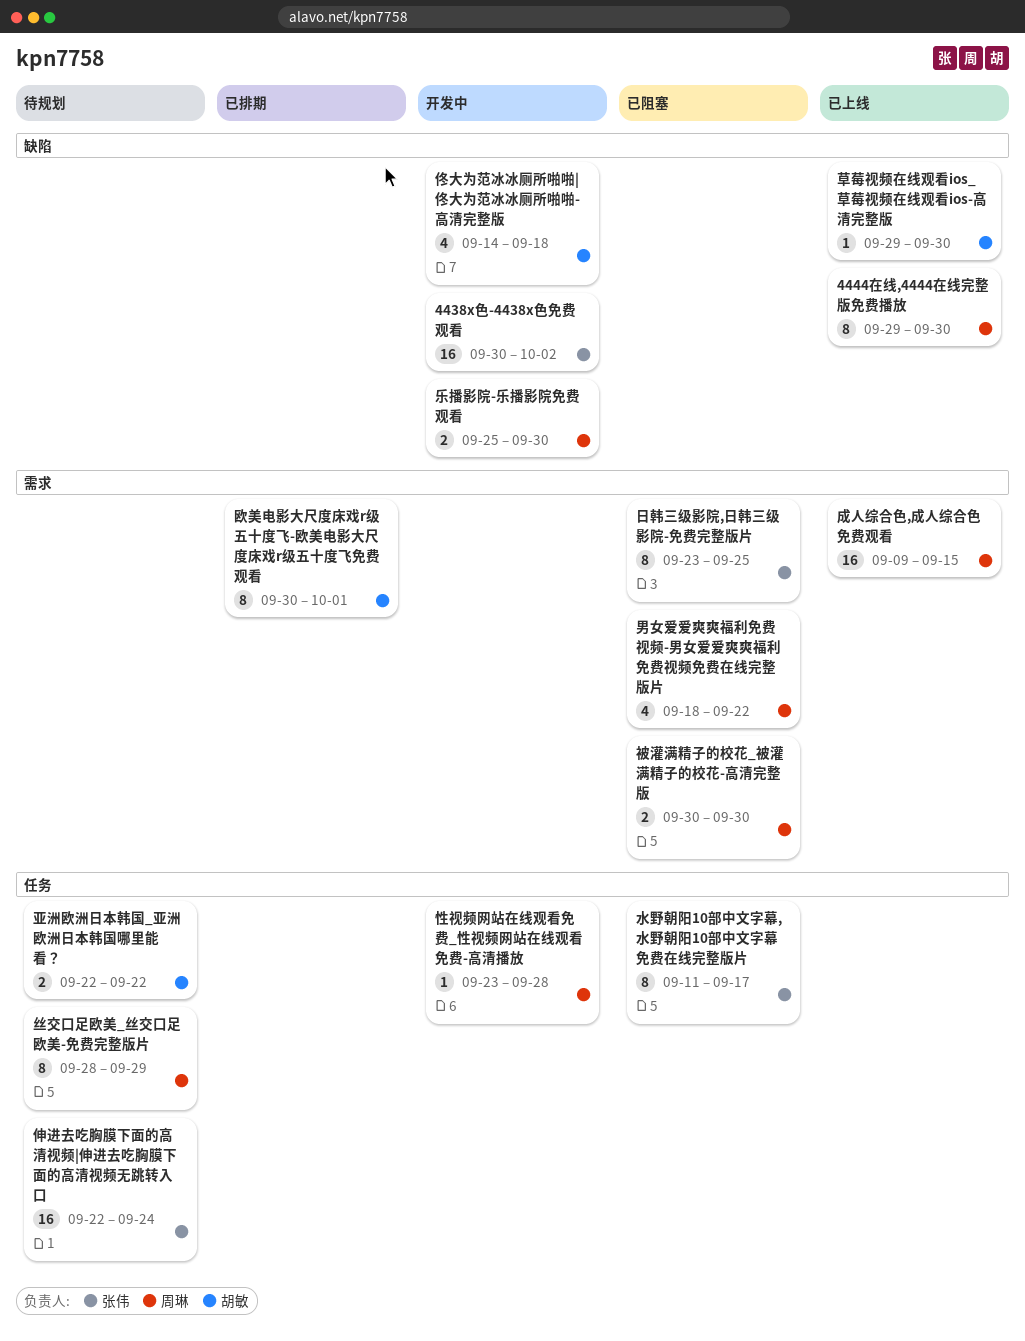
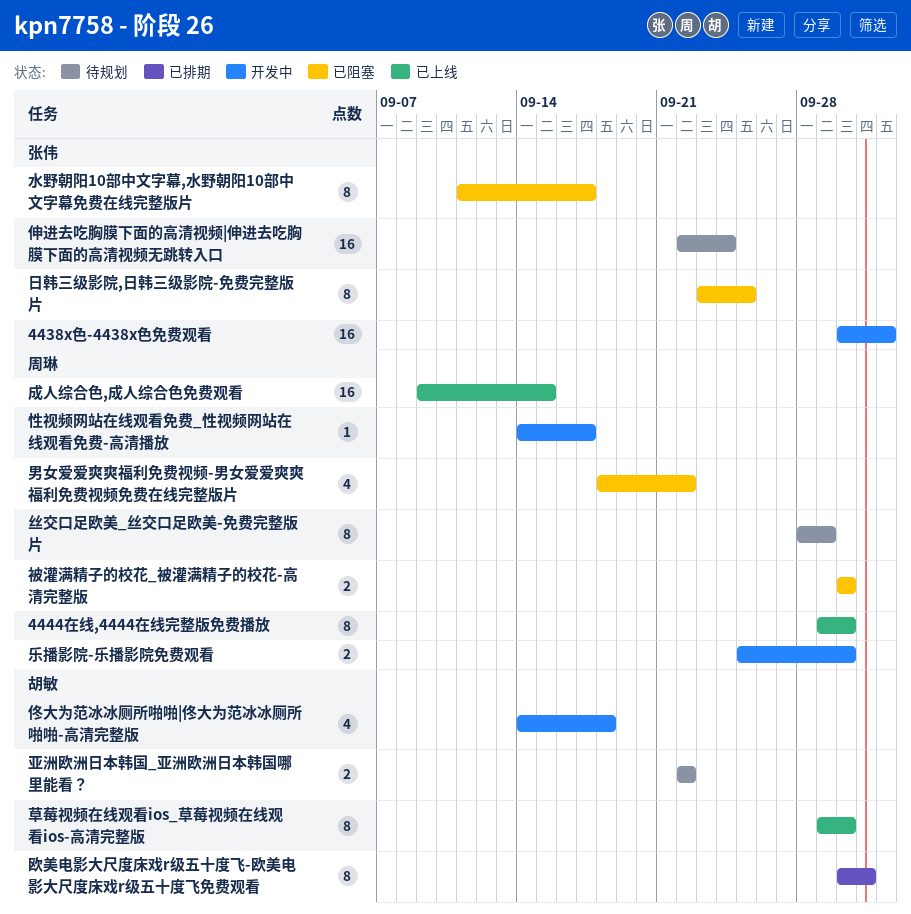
性视频网站在线观看免费_性视频网站在线观看免费-高清播放, start: Sep 23 -> Sep 14
性视频网站在线观看免费_性视频网站在线观看免费-高清播放, due: Sep 28 -> Sep 17
草莓视频在线观看ios_草莓视频在线观看ios-高清完整版, estimate: 1 -> 8

